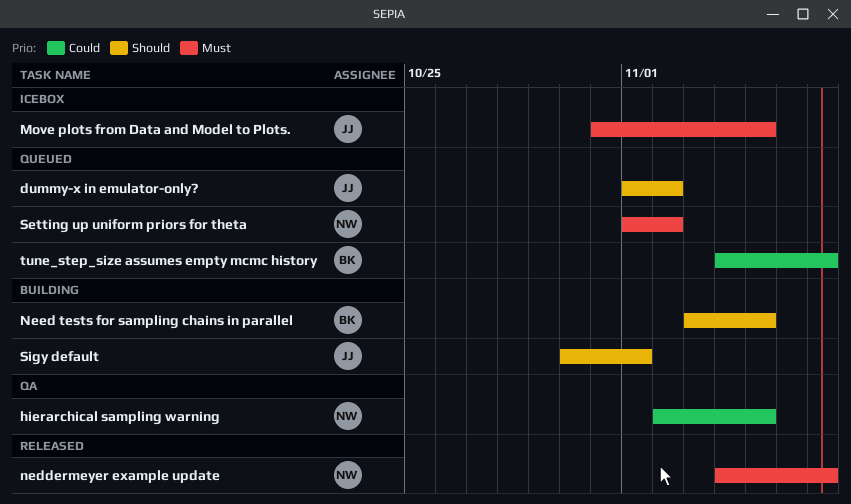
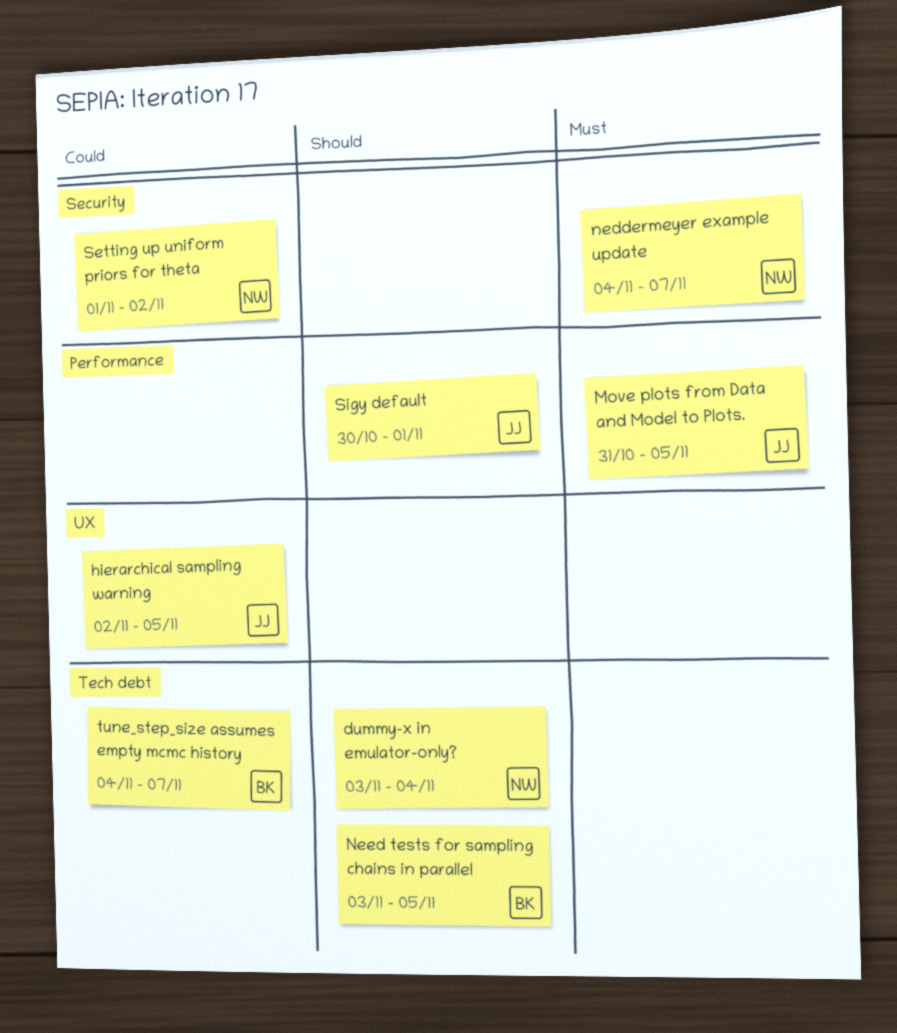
dummy-x in emulator-only?, owner: JJ -> NW
dummy-x in emulator-only?, start: Nov 1 -> Nov 3
dummy-x in emulator-only?, due: Nov 2 -> Nov 4
hierarchical sampling warning, owner: NW -> JJ
Setting up uniform priors for theta, priority: Must -> Could

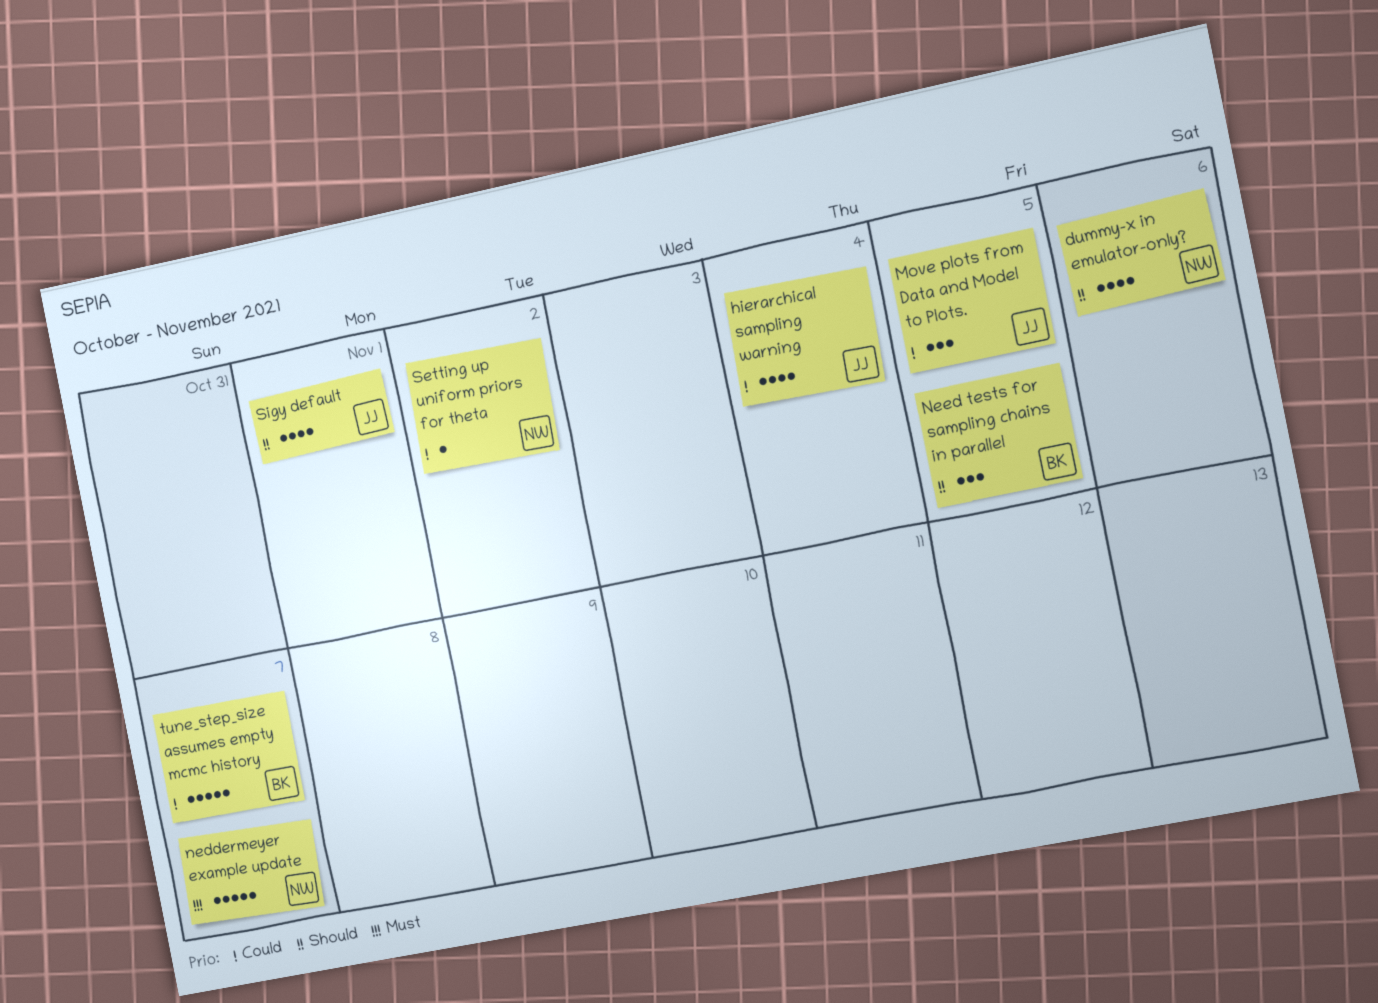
dummy-x in emulator-only?, due: Nov 4 -> Nov 6
hierarchical sampling warning, due: Nov 5 -> Nov 4
Move plots from Data and Model to Plots., priority: Must -> Could

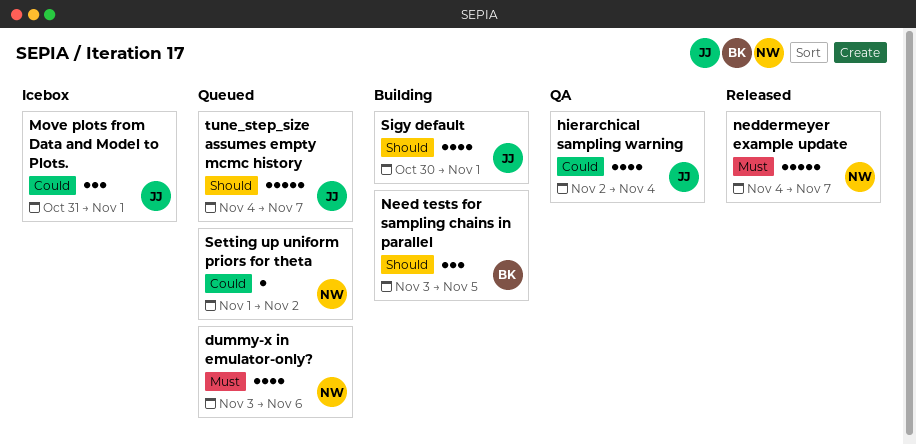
dummy-x in emulator-only?, priority: Should -> Must
Move plots from Data and Model to Plots., due: Nov 5 -> Nov 1
tune_step_size assumes empty mcmc history, owner: BK -> JJ
tune_step_size assumes empty mcmc history, priority: Could -> Should

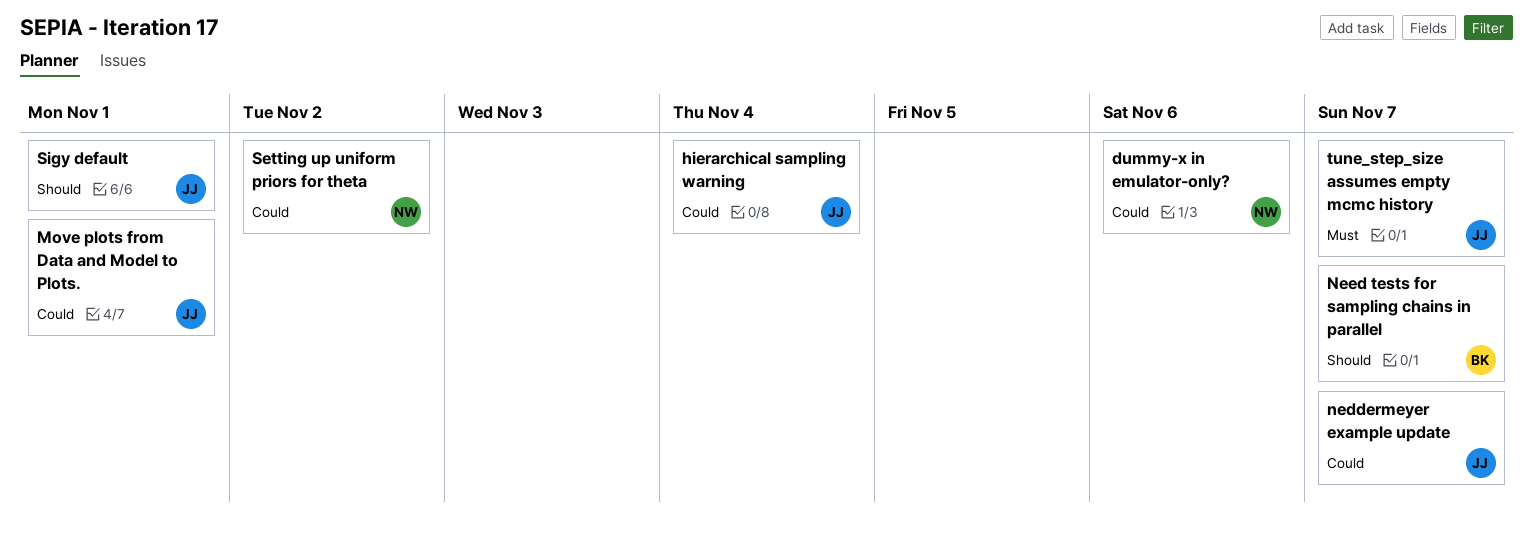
dummy-x in emulator-only?, priority: Must -> Could
neddermeyer example update, owner: NW -> JJ
neddermeyer example update, priority: Must -> Could
Need tests for sampling chains in parallel, due: Nov 5 -> Nov 7
tune_step_size assumes empty mcmc history, priority: Should -> Must

